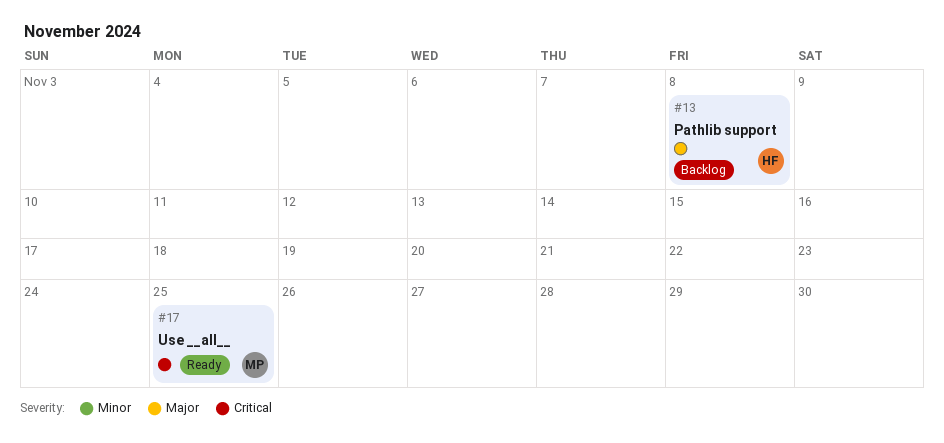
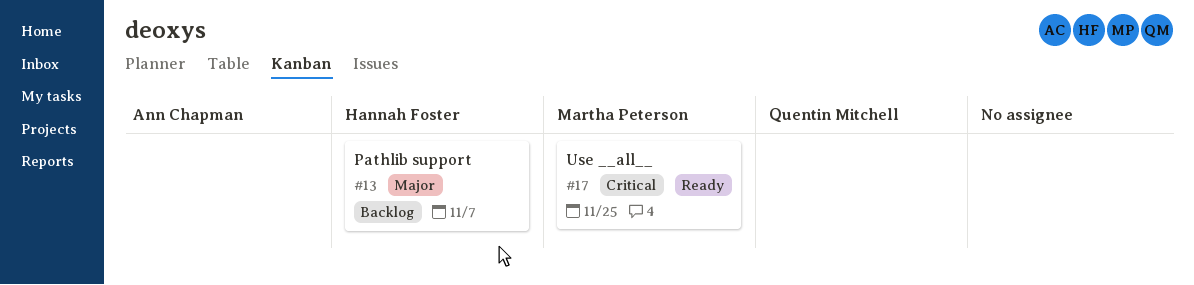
#13, due: Nov 8 -> Nov 7

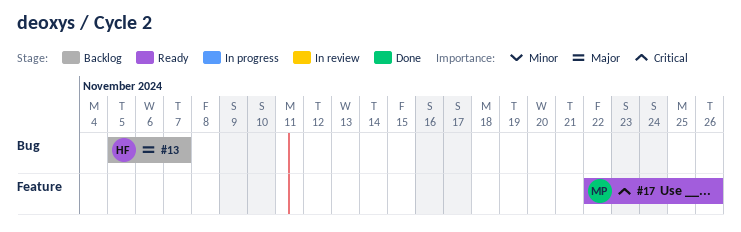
#17, due: Nov 25 -> Nov 26

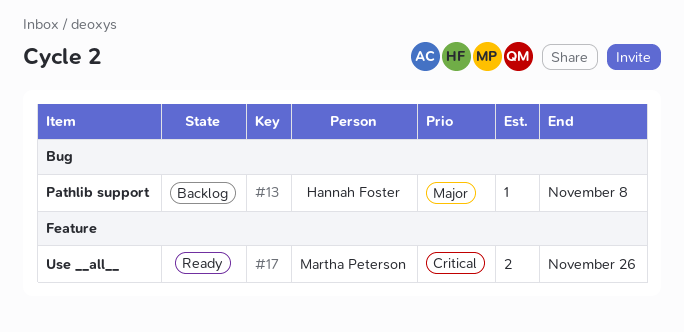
#13, due: Nov 7 -> Nov 8

